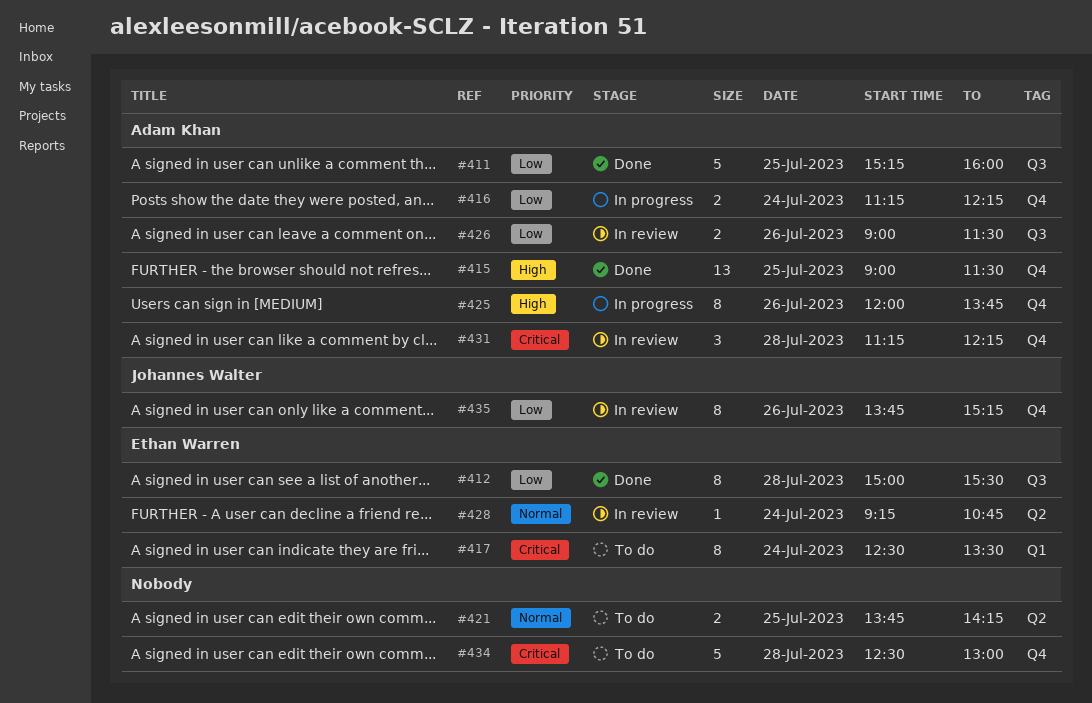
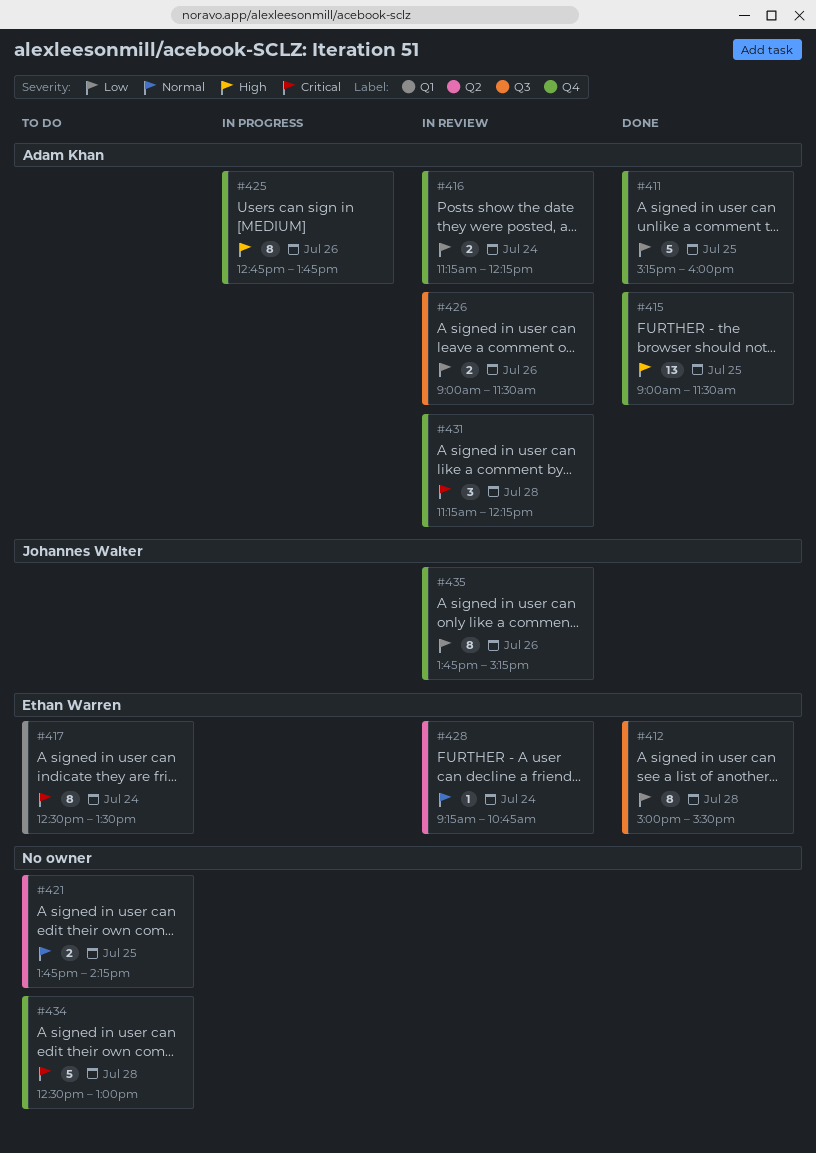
#411, label: Q3 -> Q4
#416, status: In progress -> In review
#425, begins: 12:00 -> 12:45

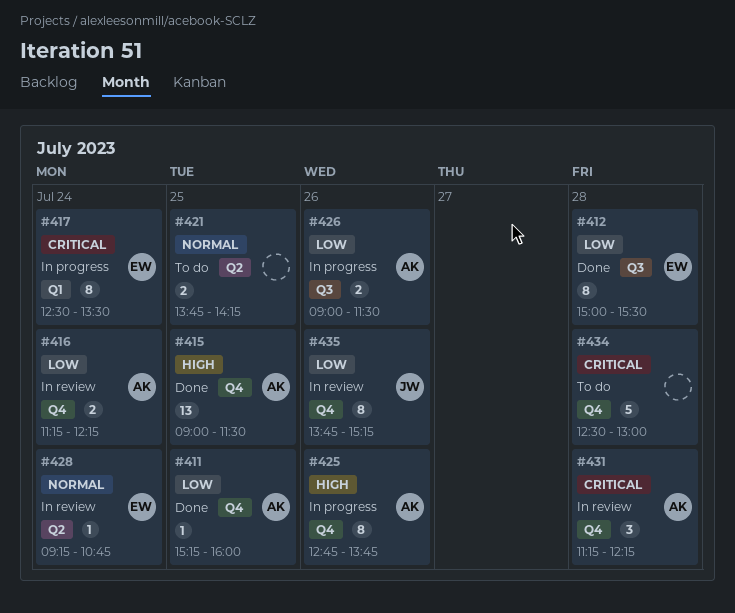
#411, estimate: 5 -> 1
#417, status: To do -> In progress
#426, status: In review -> In progress

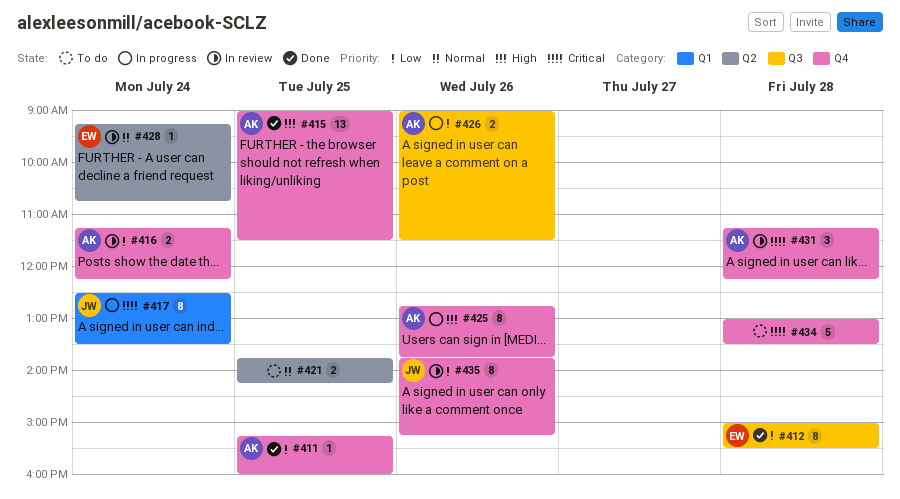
#417, owner: EW -> JW
#434, begins: 12:30 -> 13:00
#434, ends: 13:00 -> 13:30

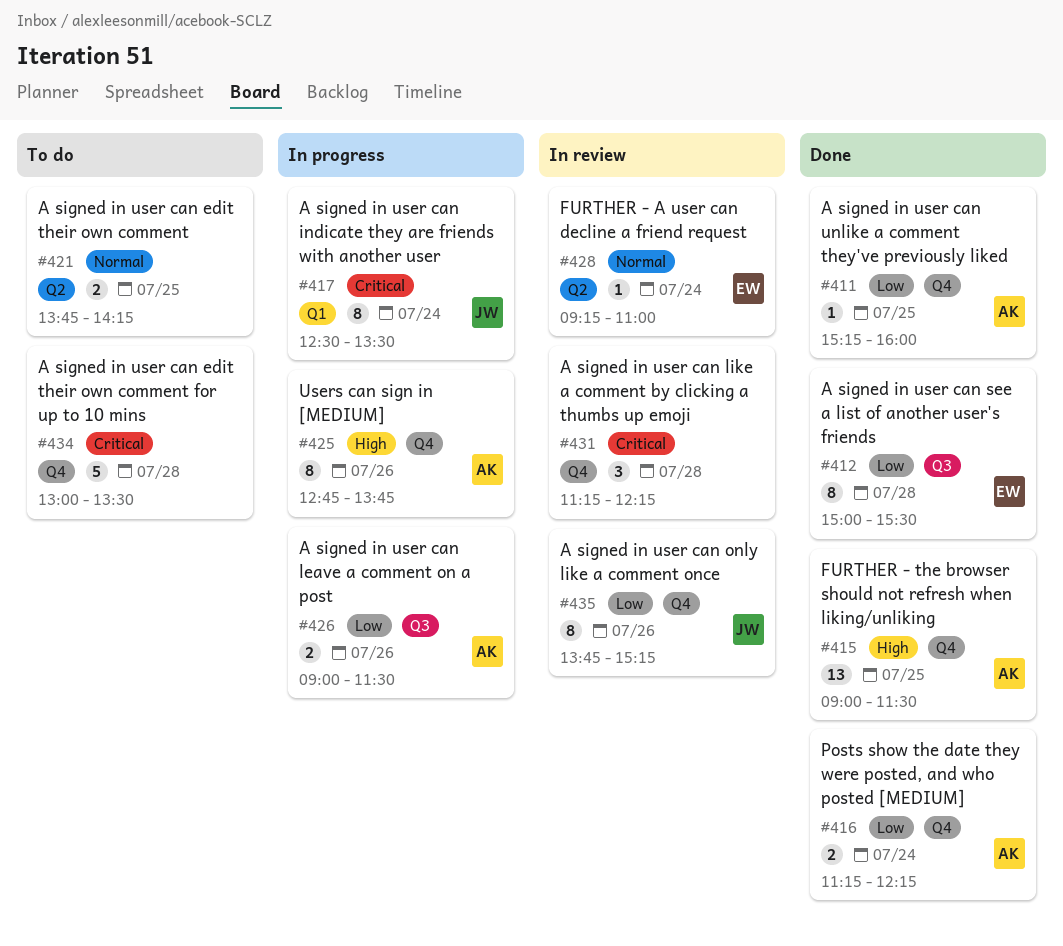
#416, status: In review -> Done
#428, ends: 10:45 -> 11:00
#431, owner: AK -> none

